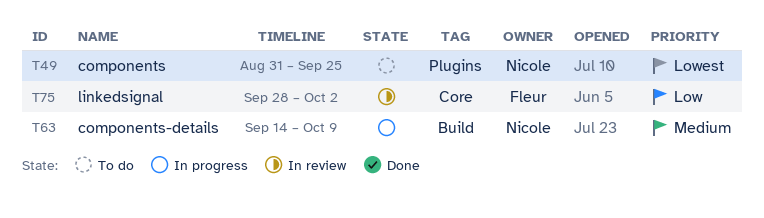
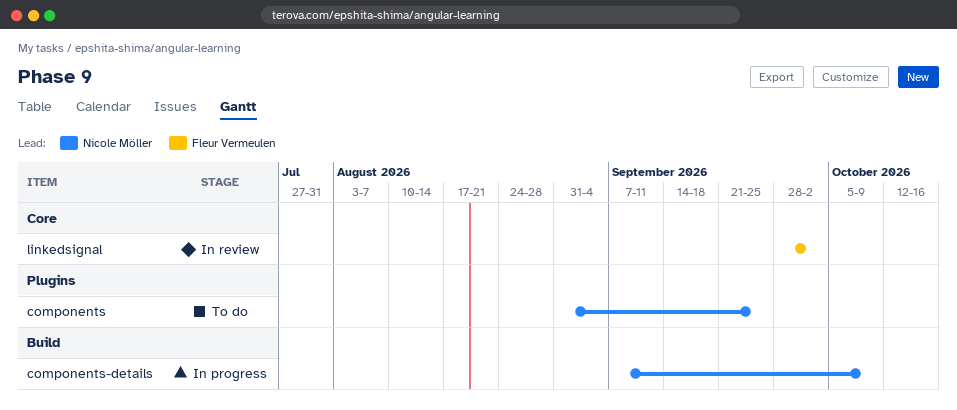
components-details, start: Sep 14 -> Sep 7

